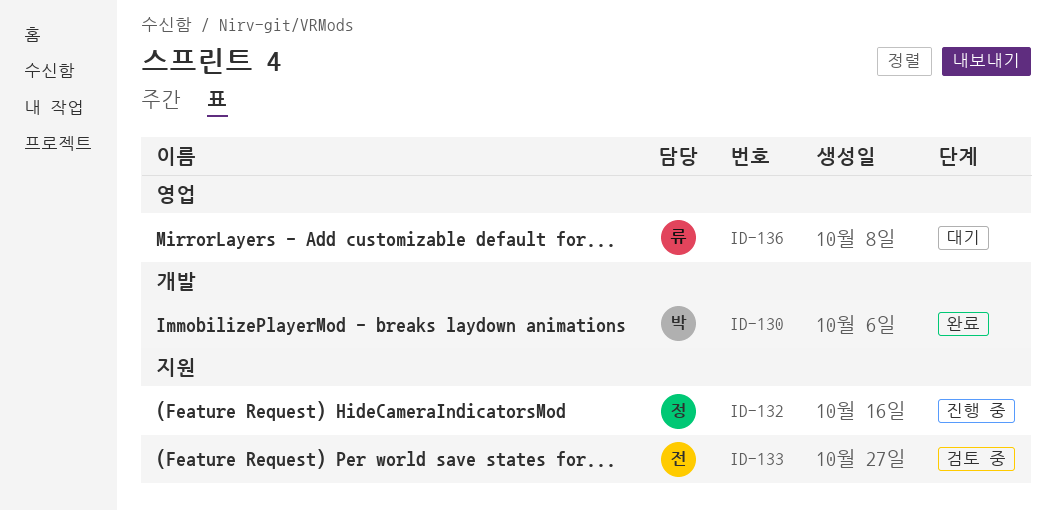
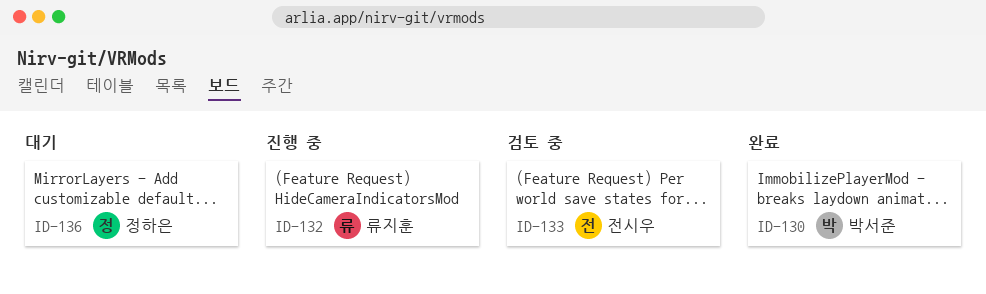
ID-132, owner: 정하은 -> 류지훈
ID-136, owner: 류지훈 -> 정하은

